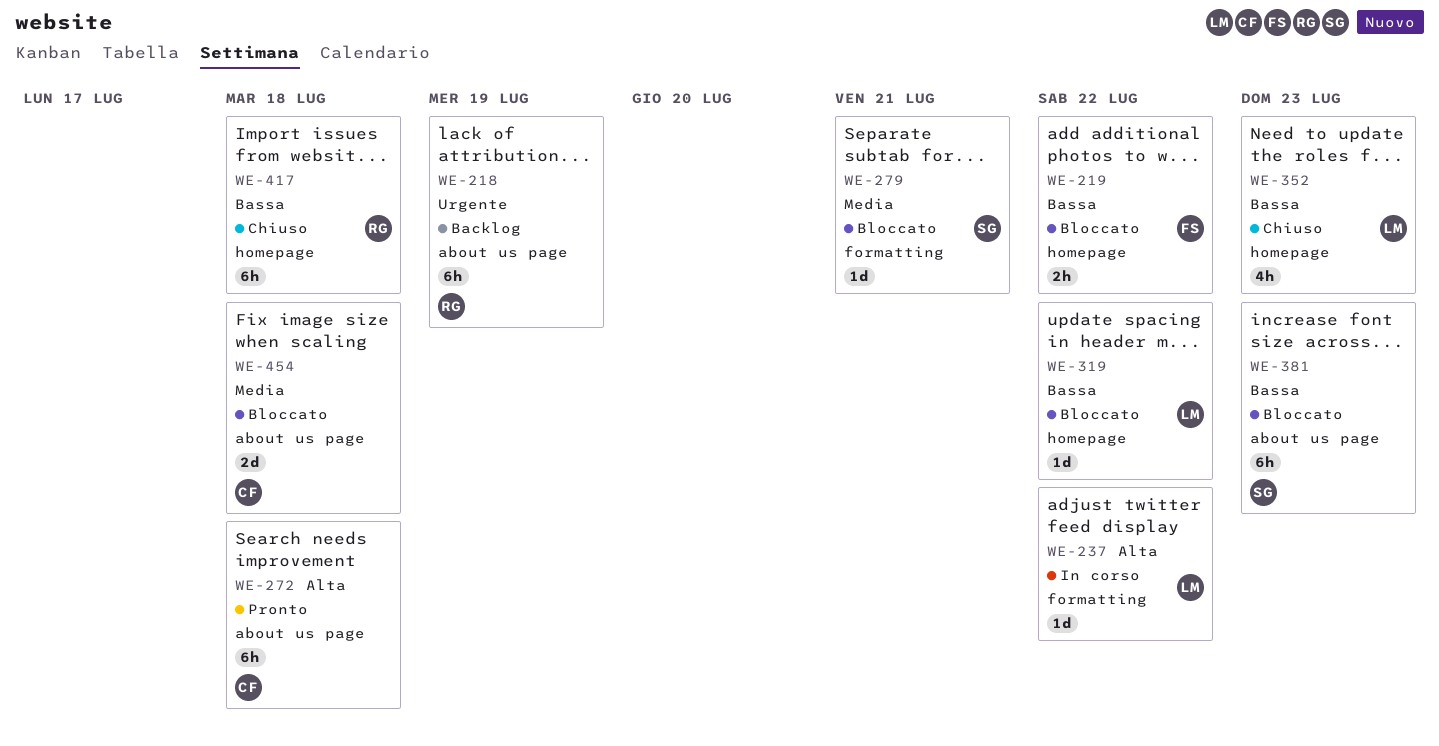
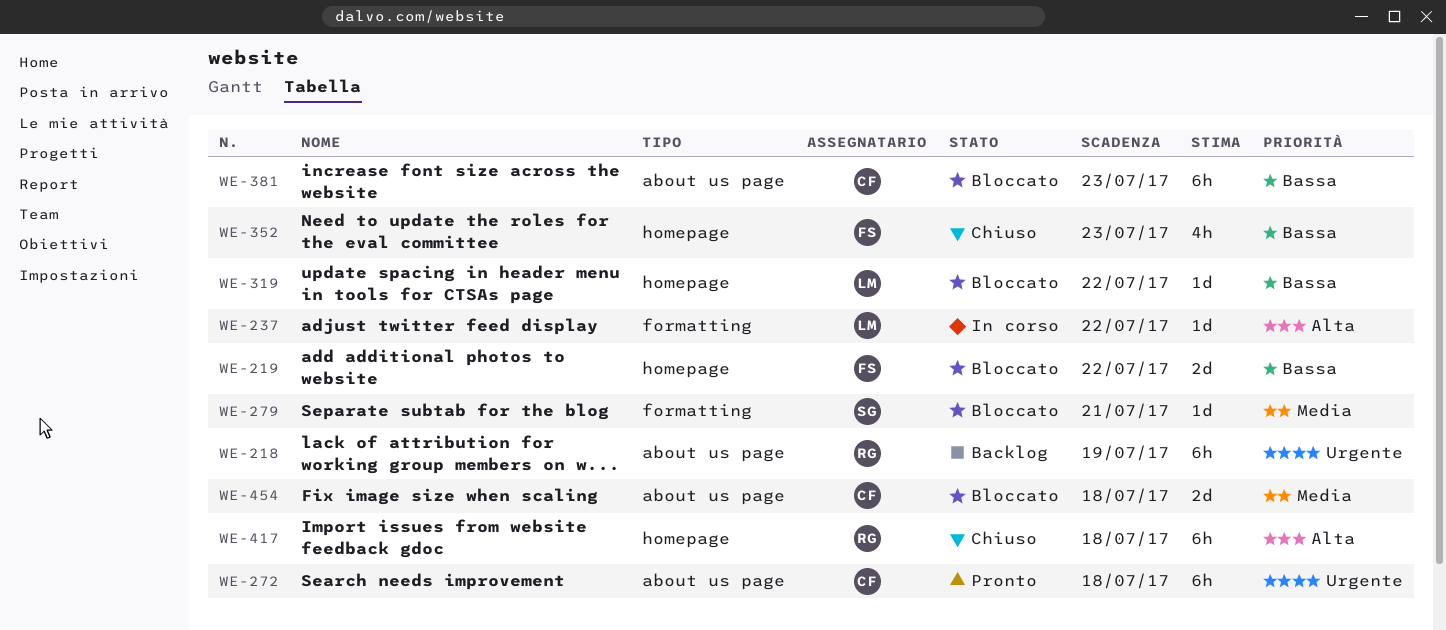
WE-219, estimate: 2h -> 2d
WE-272, priority: Alta -> Urgente
WE-352, owner: LM -> FS
WE-381, owner: SG -> CF
WE-417, priority: Bassa -> Alta

